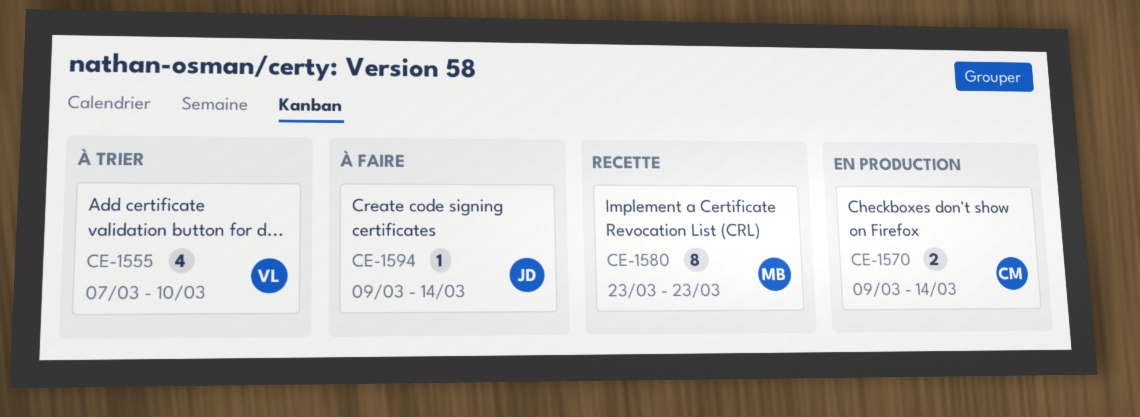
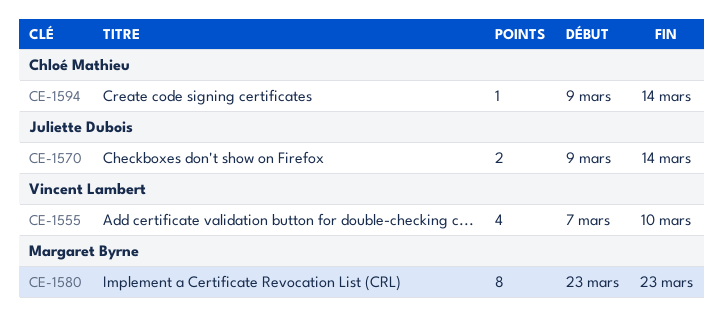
CE-1570, owner: Chloé Mathieu -> Juliette Dubois
CE-1594, owner: Juliette Dubois -> Chloé Mathieu

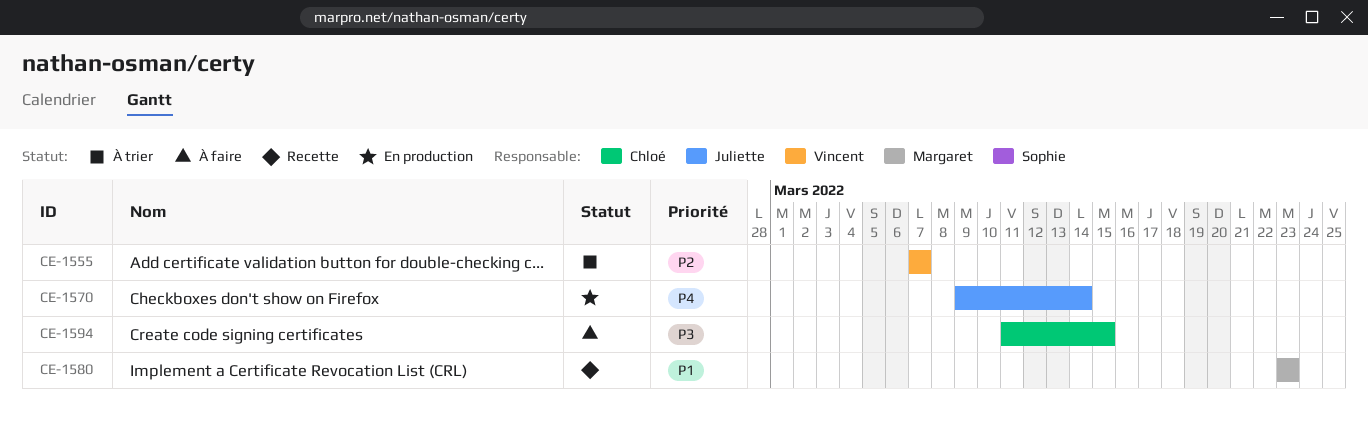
CE-1555, due: Mar 10 -> Mar 7
CE-1594, start: Mar 9 -> Mar 11
CE-1594, due: Mar 14 -> Mar 15

